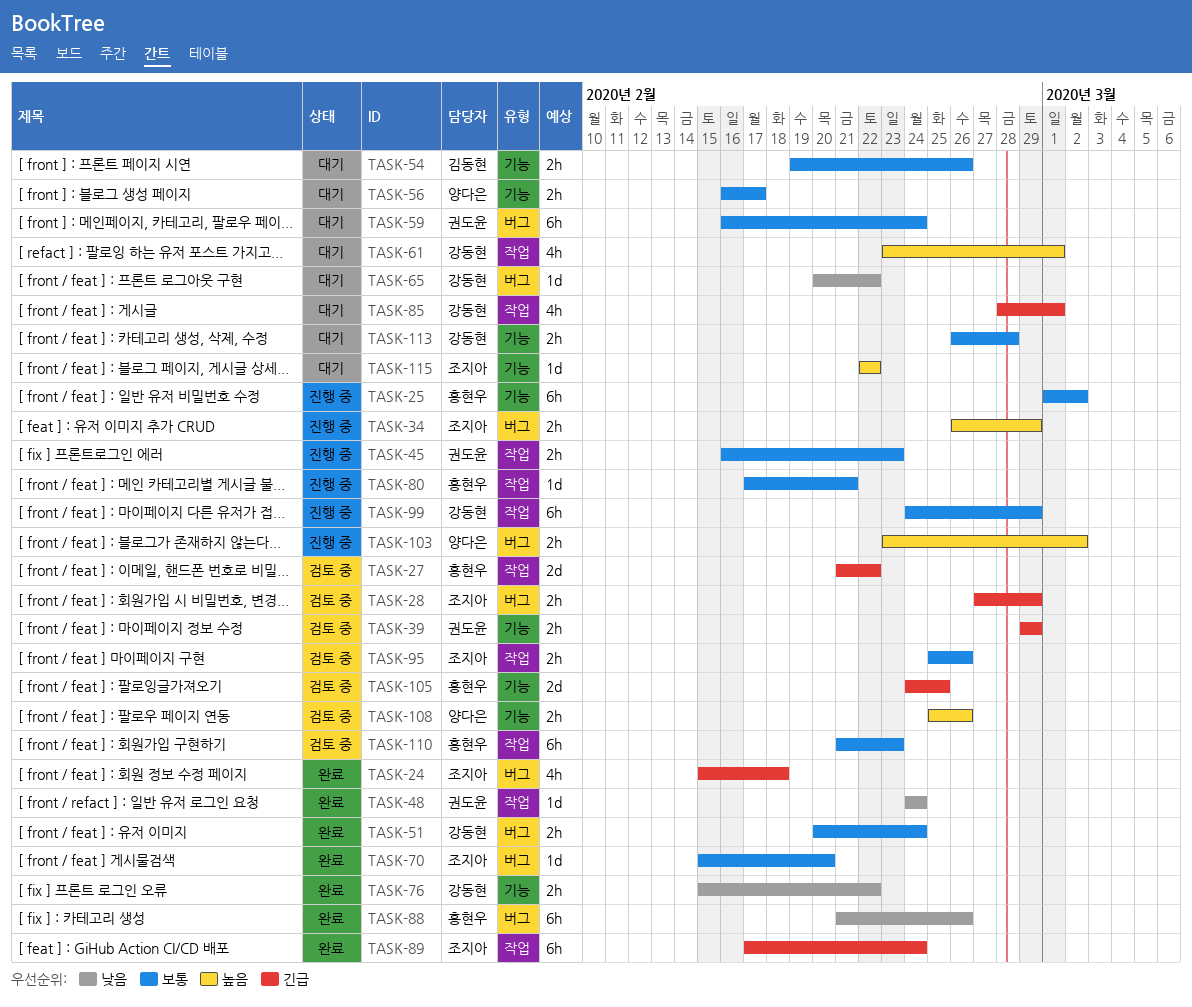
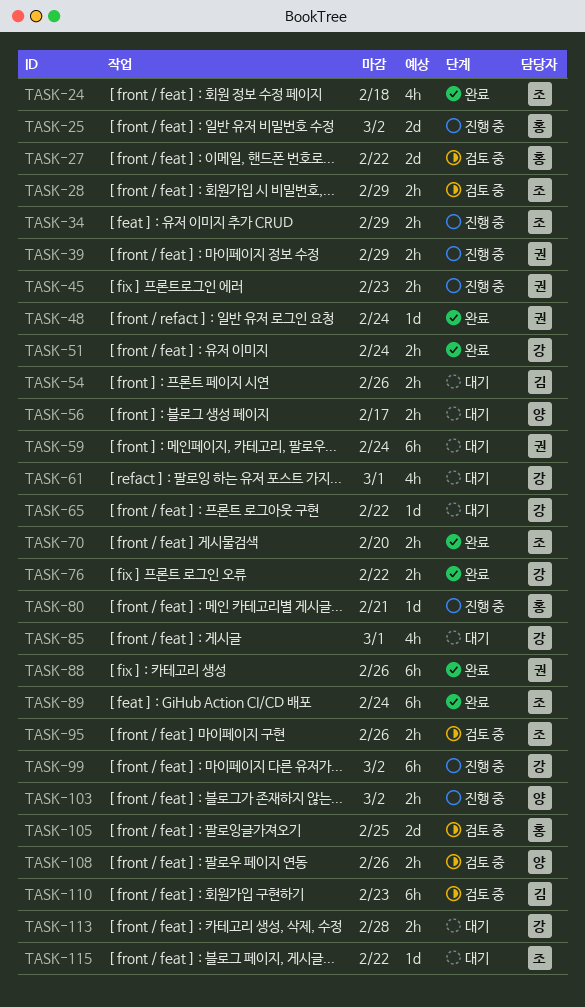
TASK-25, estimate: 6h -> 2d
TASK-39, status: 검토 중 -> 진행 중
TASK-70, estimate: 1d -> 2h
TASK-88, owner: 홍현우 -> 권도윤
TASK-99, due: Feb 29 -> Mar 2
TASK-110, owner: 홍현우 -> 김동현

